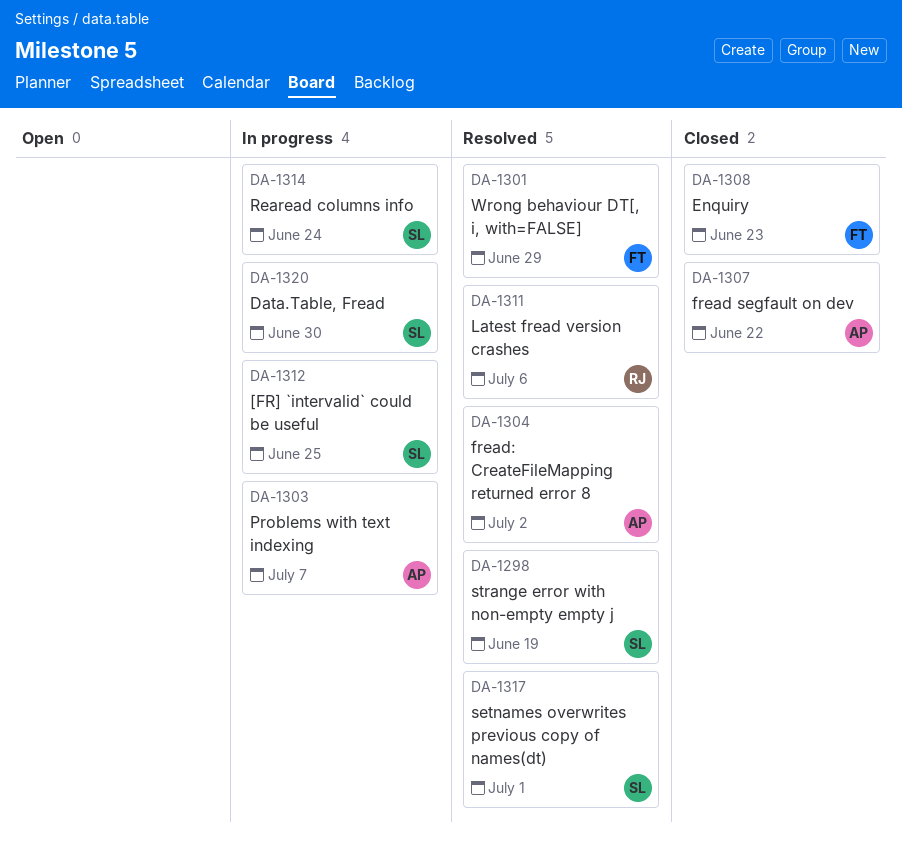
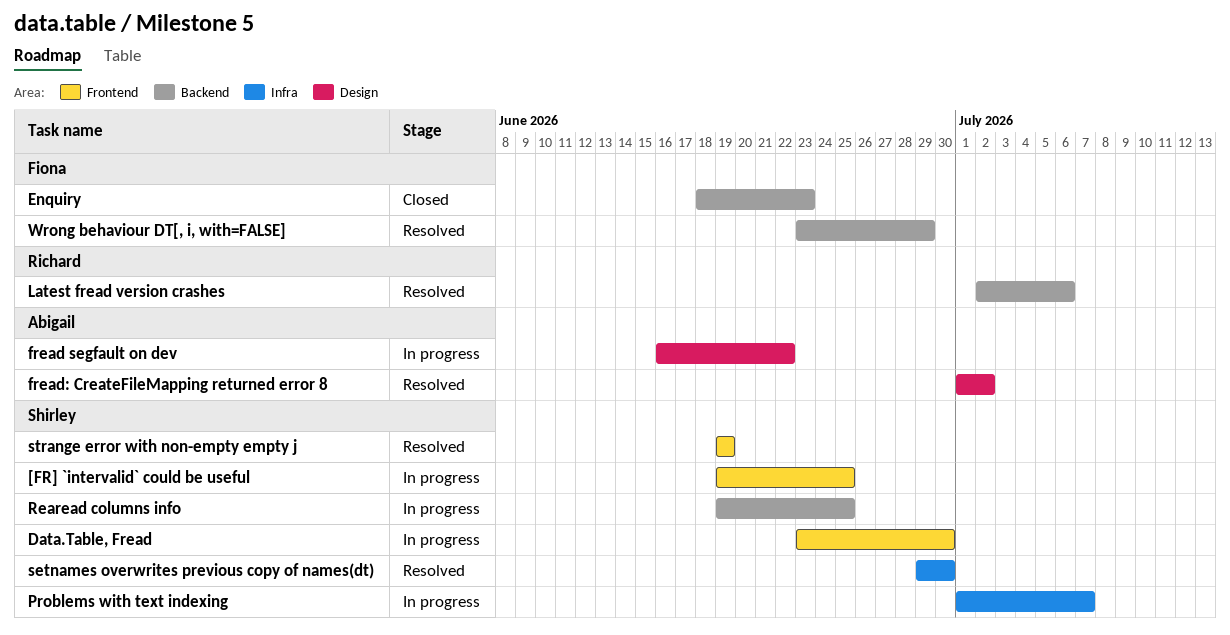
fread segfault on dev, status: Closed -> In progress
Problems with text indexing, owner: Abigail -> Shirley
Rearead columns info, due: Jun 24 -> Jun 25
setnames overwrites previous copy of names(dt), due: Jul 1 -> Jun 30

